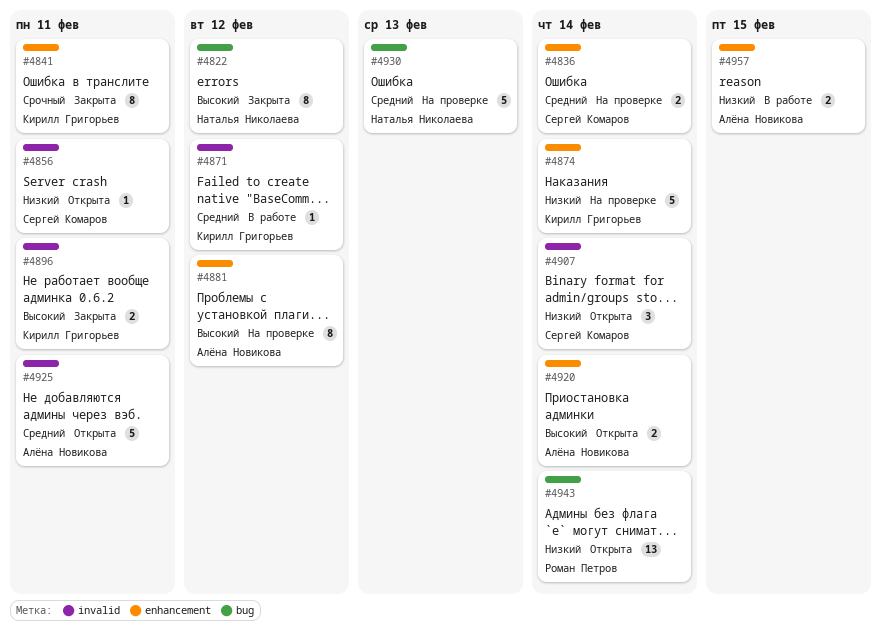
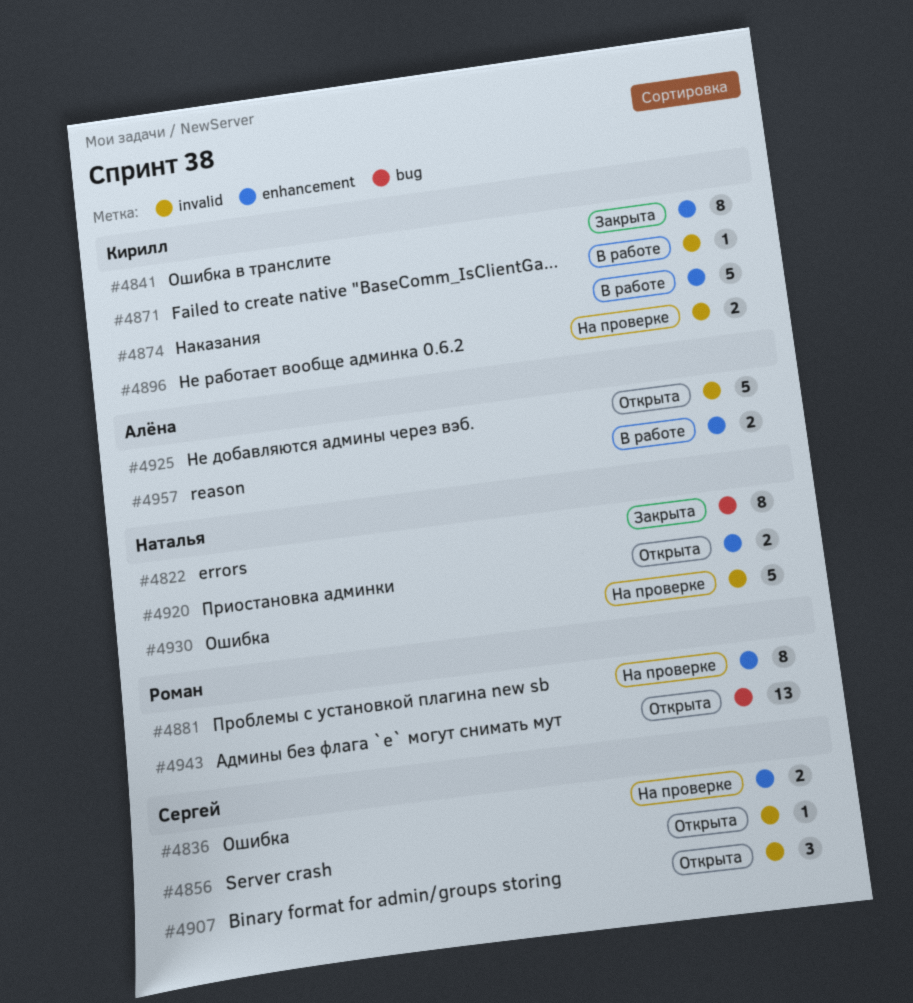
#4874, status: На проверке -> В работе
#4881, owner: Алёна Новикова -> Роман Петров
#4896, status: Закрыта -> На проверке
#4920, owner: Алёна Новикова -> Наталья Николаева
#4930, label: bug -> invalid

